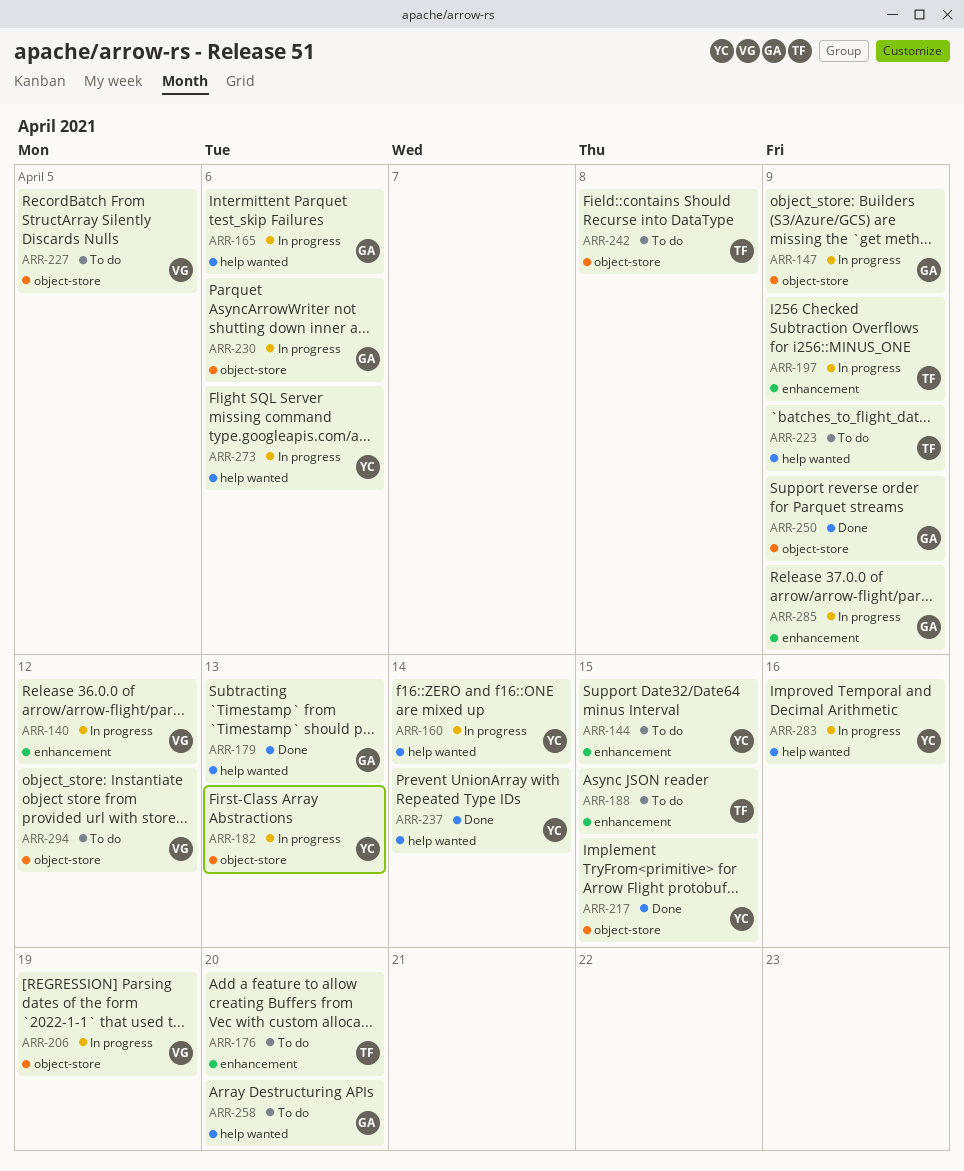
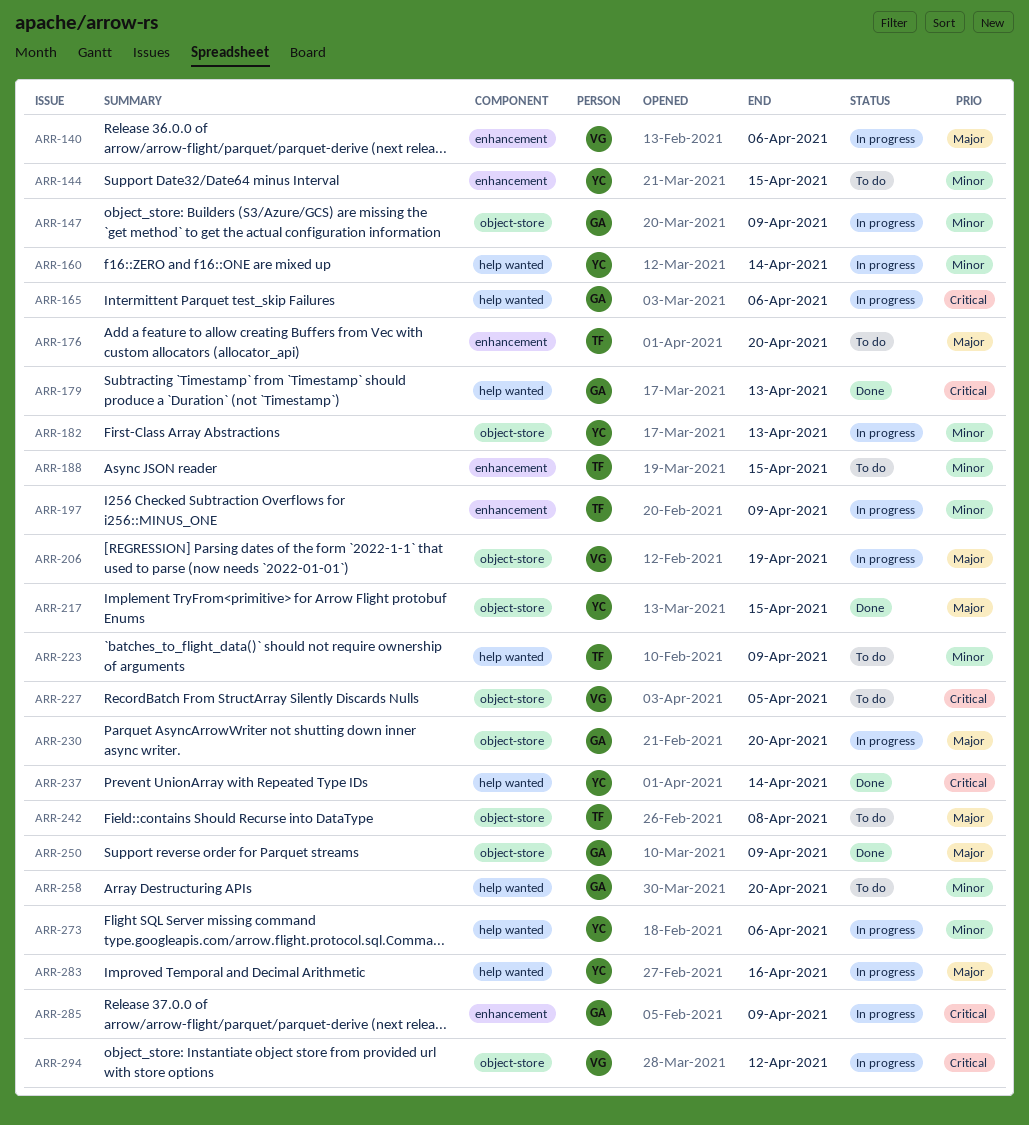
ARR-140, due: Apr 12 -> Apr 6
ARR-230, due: Apr 6 -> Apr 20
ARR-294, status: To do -> In progress

